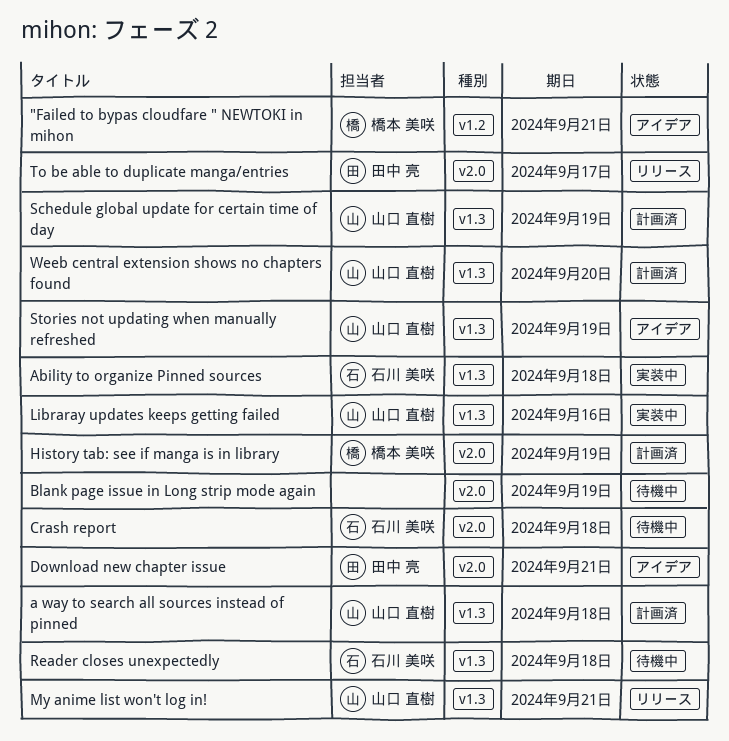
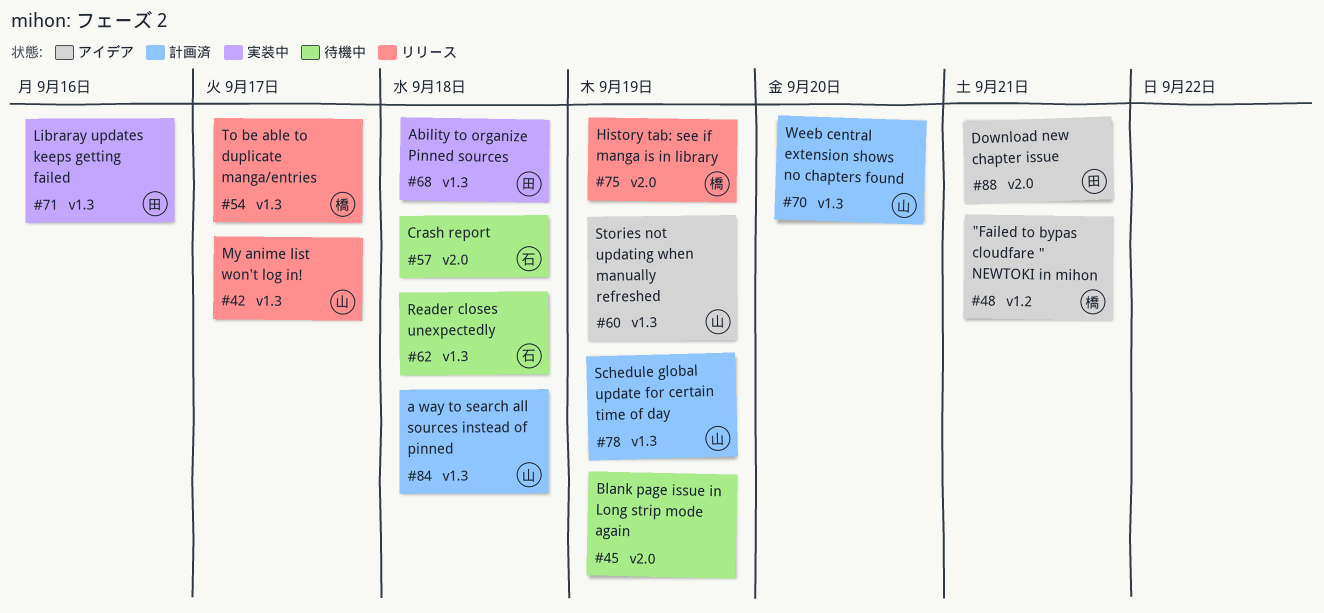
Ability to organize Pinned sources, owner: 石川 美咲 -> 田中 亮
History tab: see if manga is in library, status: 計画済 -> リリース
Libraray updates keeps getting failed, owner: 山口 直樹 -> 田中 亮
My anime list won't log in!, due: Sep 21 -> Sep 17
To be able to duplicate manga/entries, owner: 田中 亮 -> 橋本 美咲
To be able to duplicate manga/entries, label: v2.0 -> v1.3

